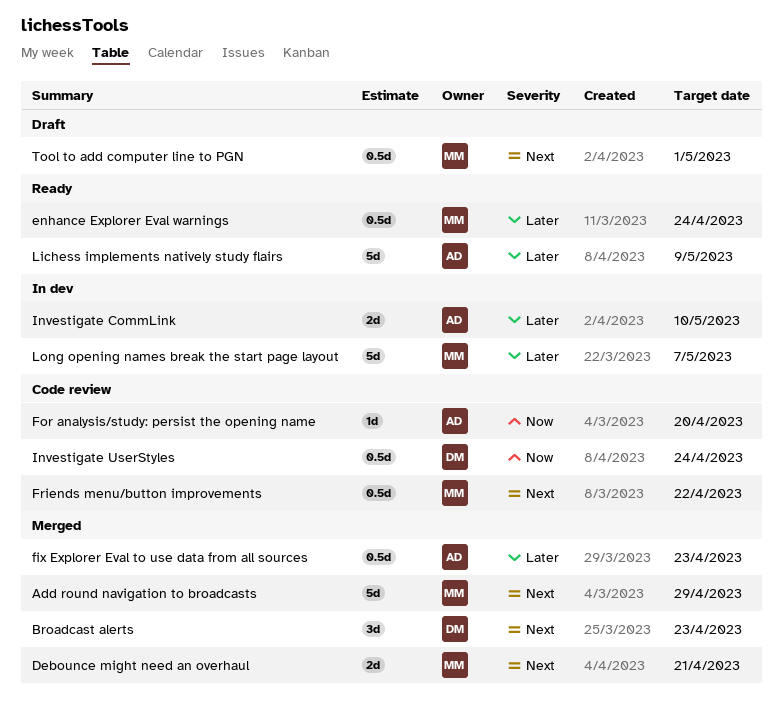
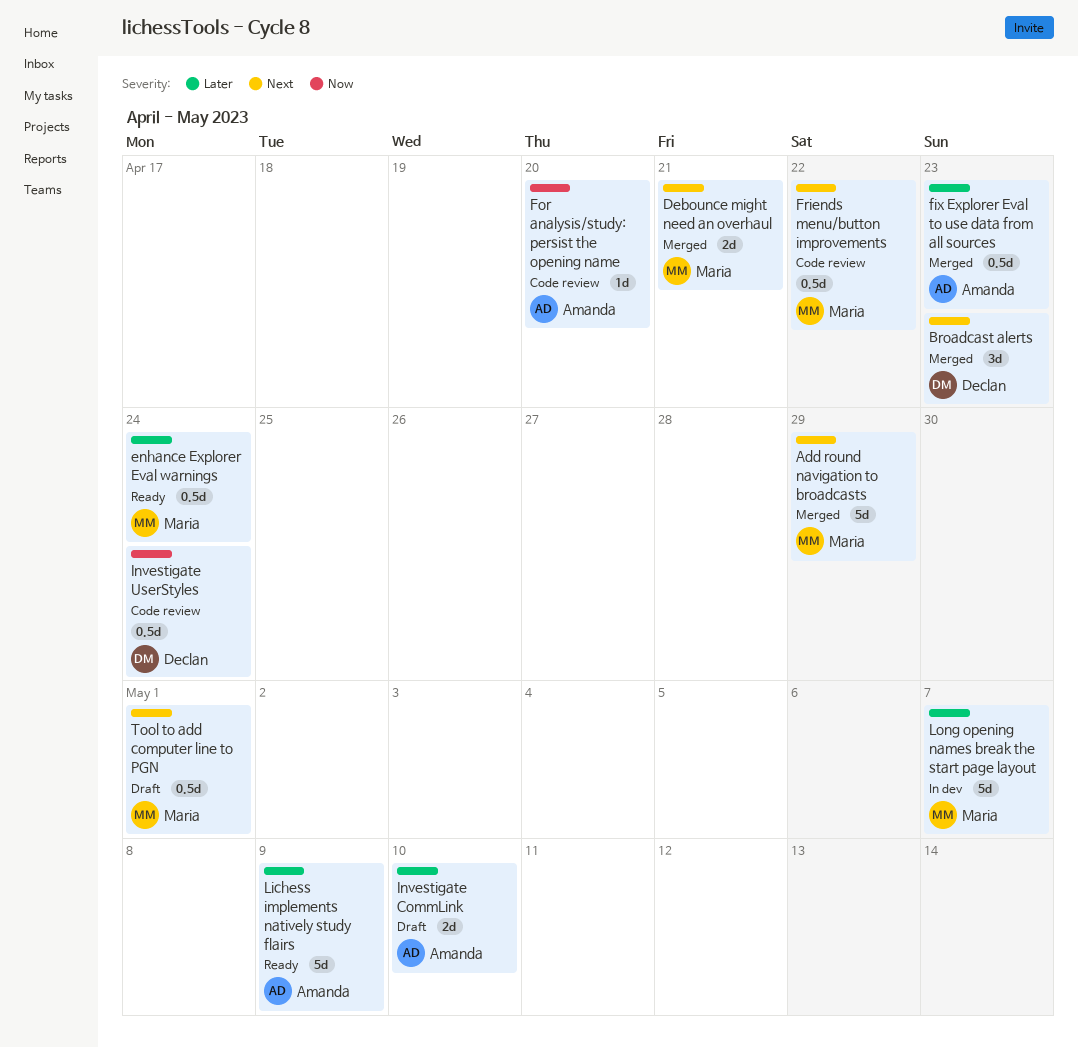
Investigate CommLink, status: In dev -> Draft

